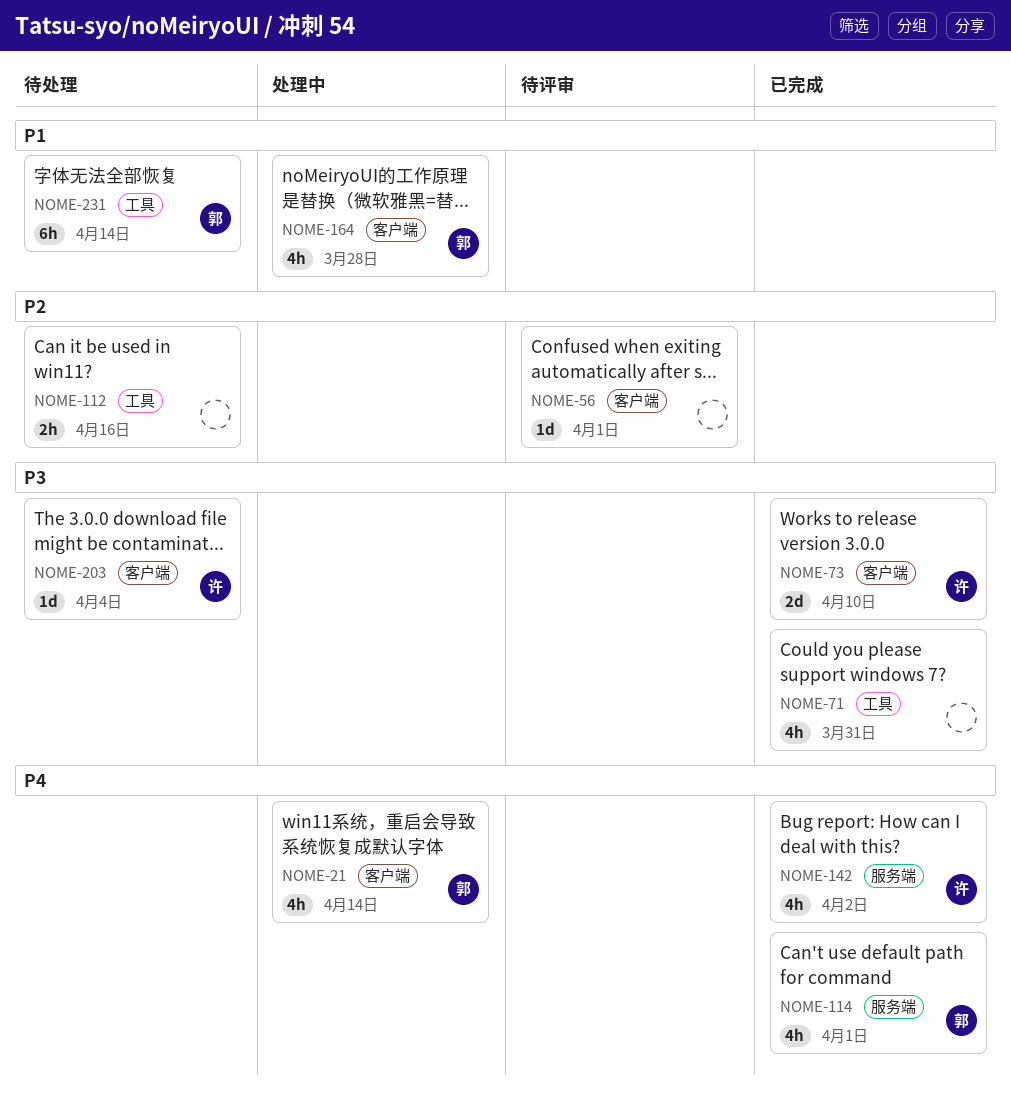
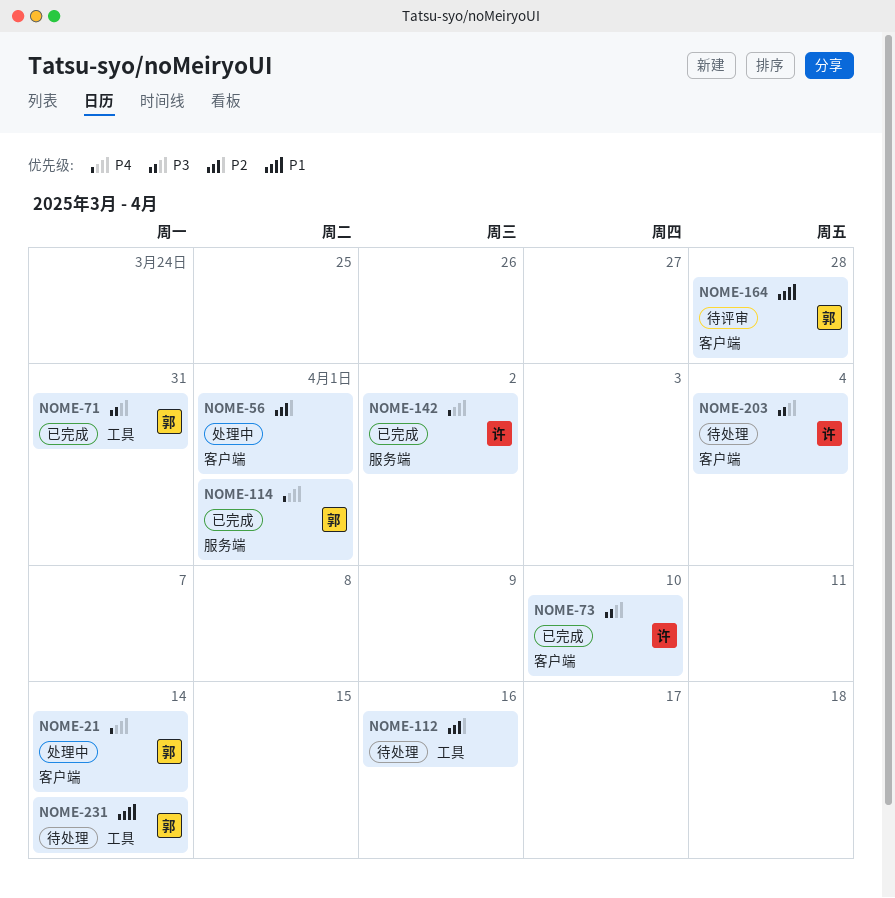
NOME-56, status: 待评审 -> 处理中
NOME-71, owner: none -> 郭
NOME-164, status: 处理中 -> 待评审

